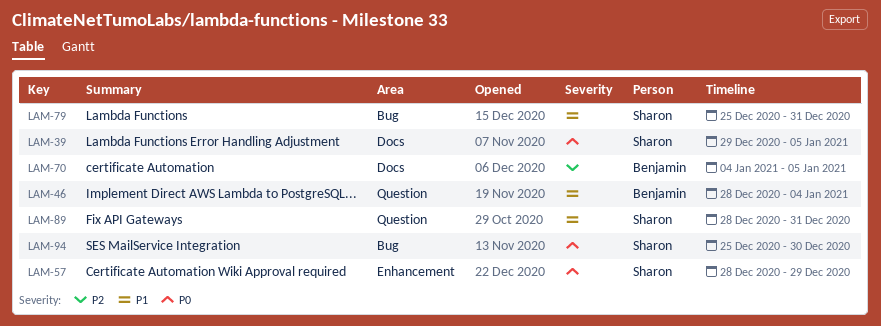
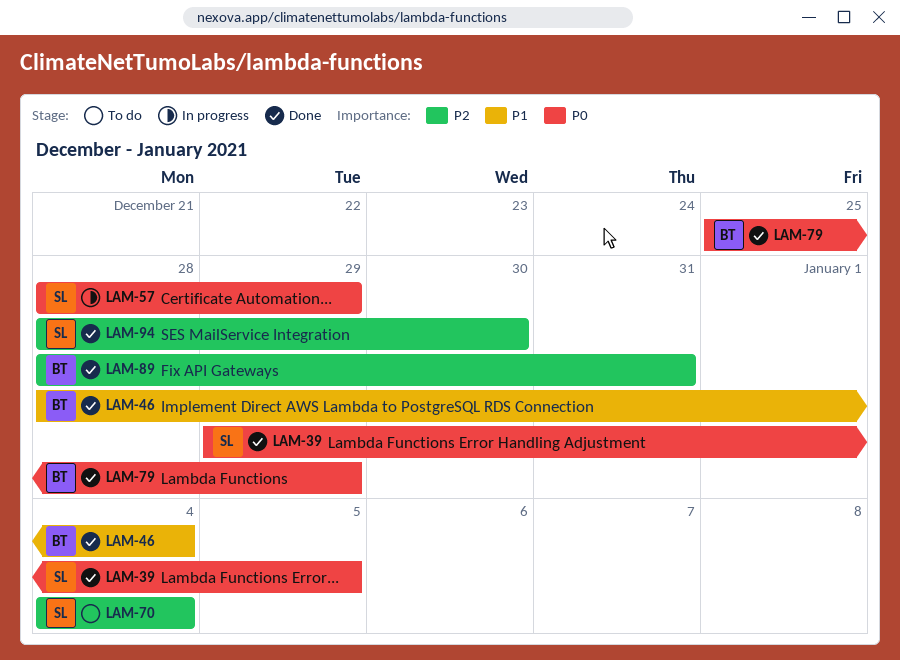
LAM-70, owner: Benjamin -> Sharon
LAM-70, due: Jan 5 -> Jan 4
LAM-79, owner: Sharon -> Benjamin
LAM-79, priority: P1 -> P0
LAM-79, due: Dec 31 -> Dec 29
LAM-89, owner: Sharon -> Benjamin
LAM-89, priority: P1 -> P2
LAM-94, priority: P0 -> P2
LAM-94, start: Dec 25 -> Dec 28

